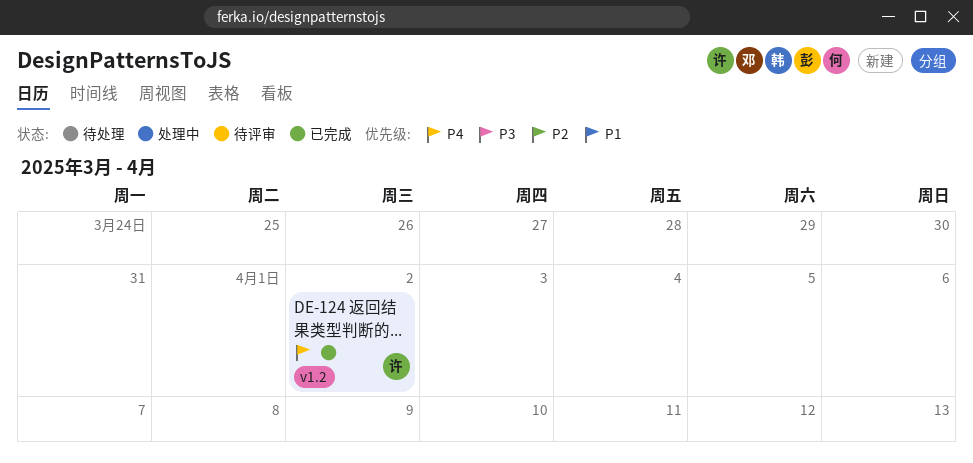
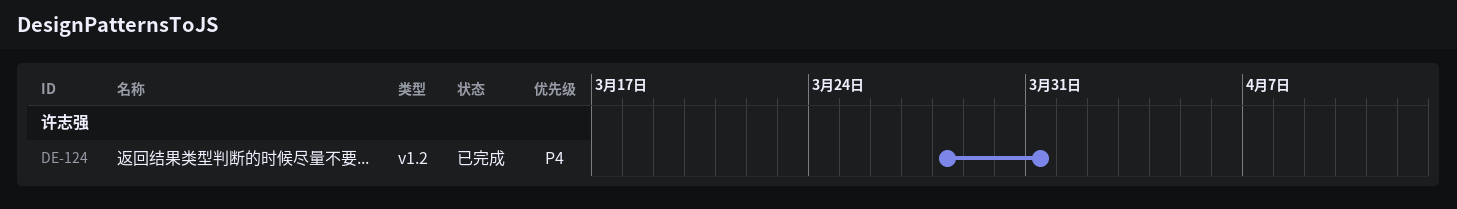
DE-124, due: Apr 2 -> Mar 31

